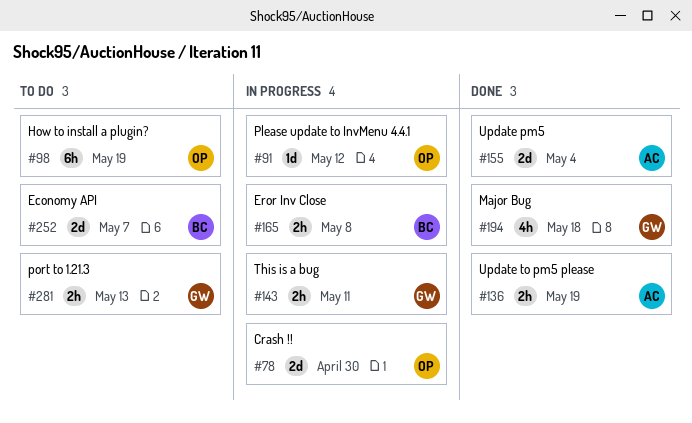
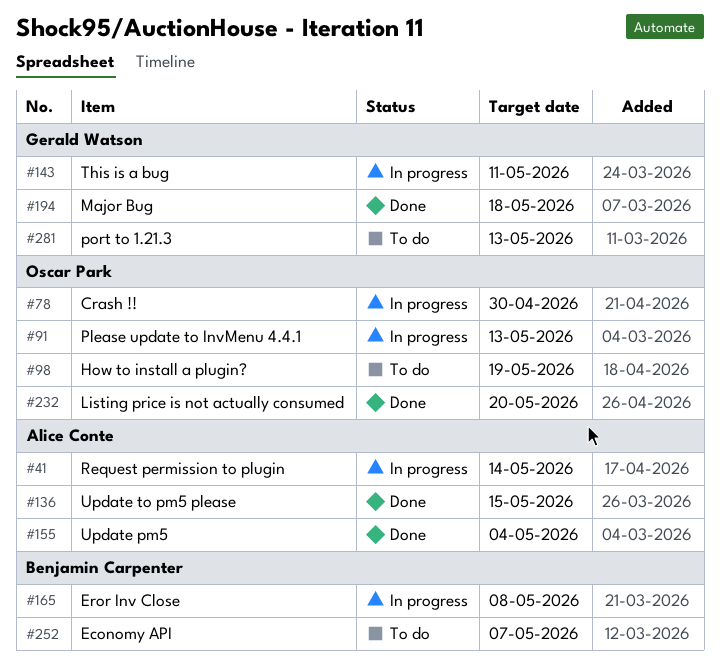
#41: none -> present
#91, due: May 12 -> May 13
#136, due: May 19 -> May 15
#232: none -> present

